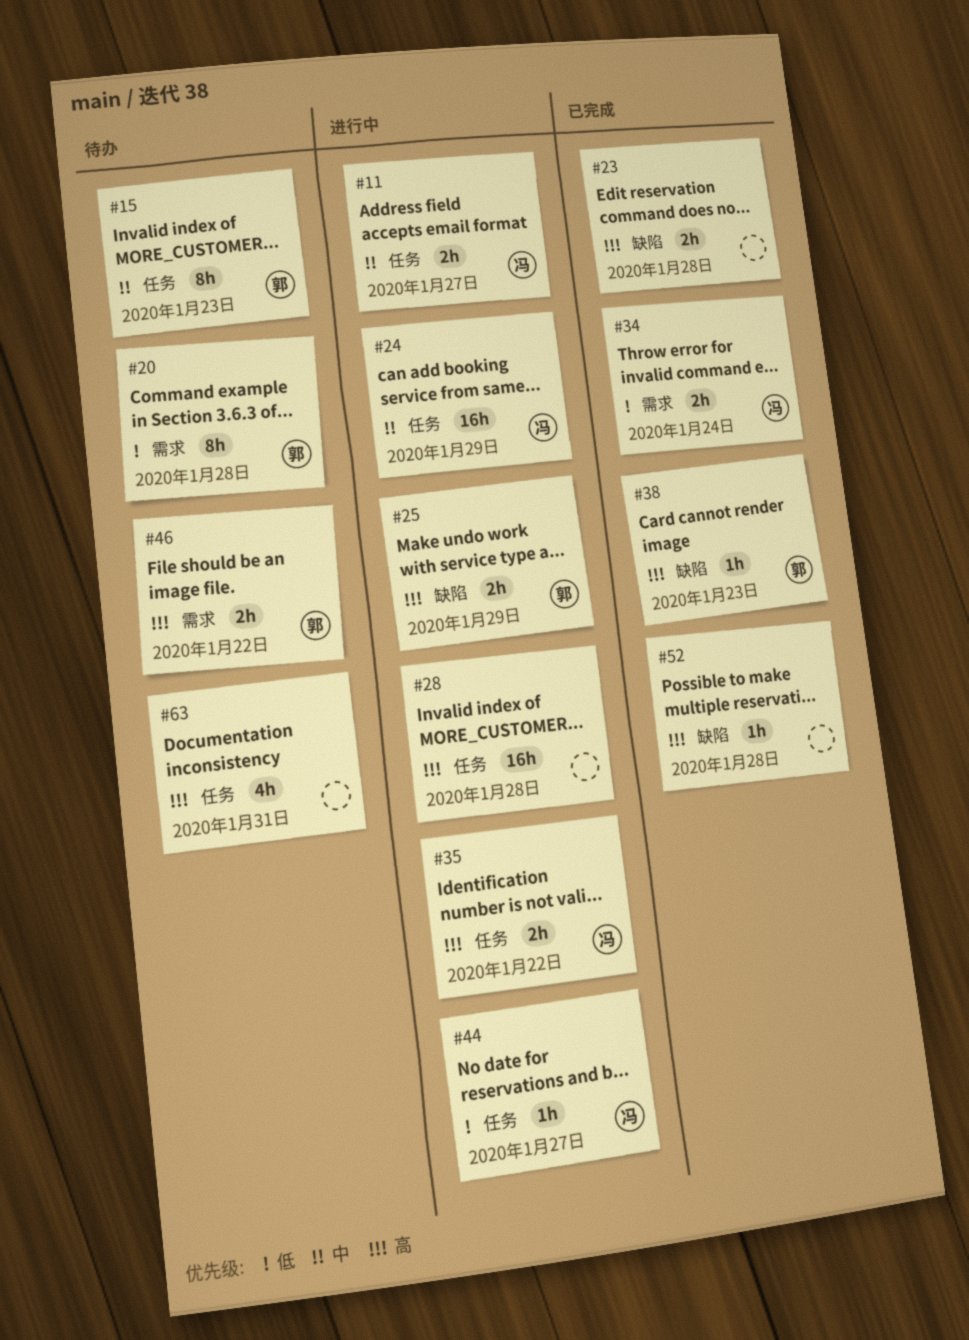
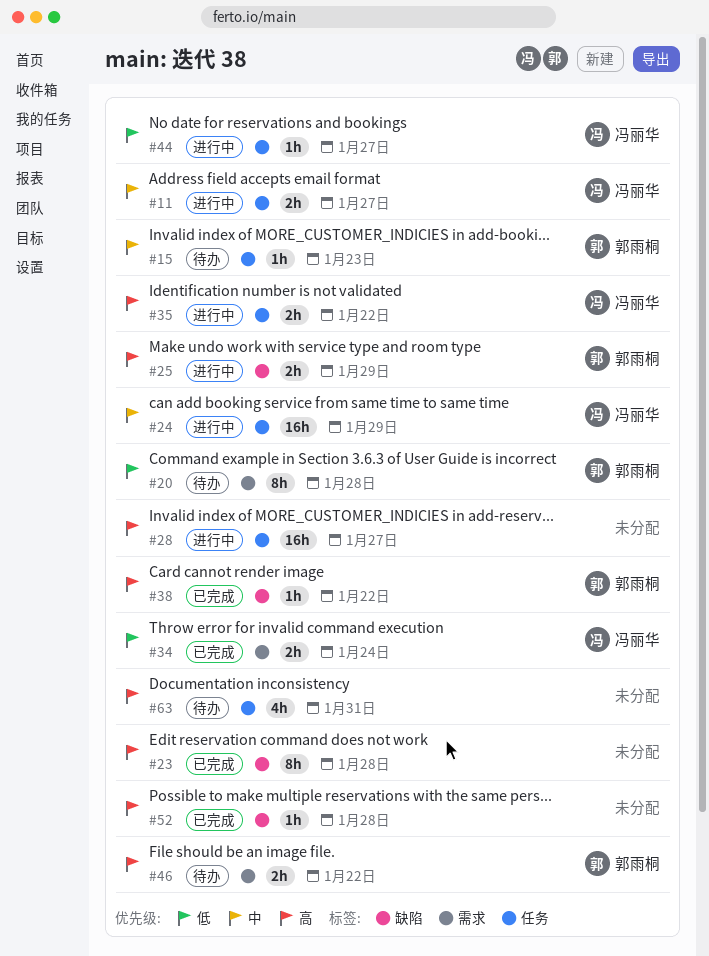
#15, estimate: 8h -> 1h
#23, estimate: 2h -> 8h
#28, due: Jan 28 -> Jan 27
#38, due: Jan 23 -> Jan 22

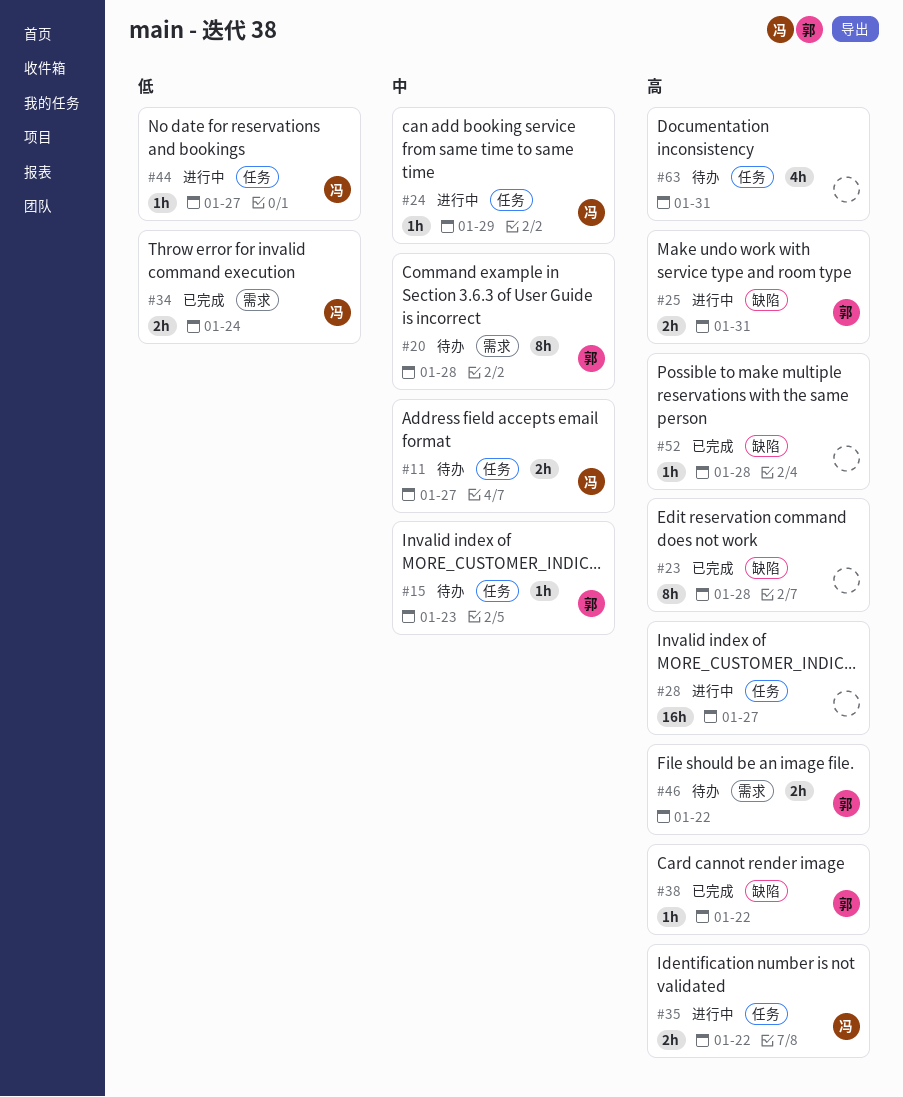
#11, status: 进行中 -> 待办
#20, priority: 低 -> 中
#24, estimate: 16h -> 1h
#25, due: Jan 29 -> Jan 31

